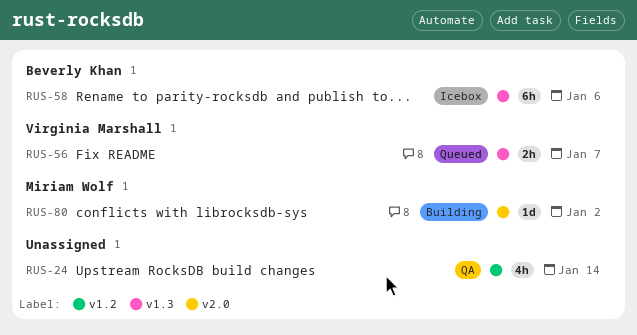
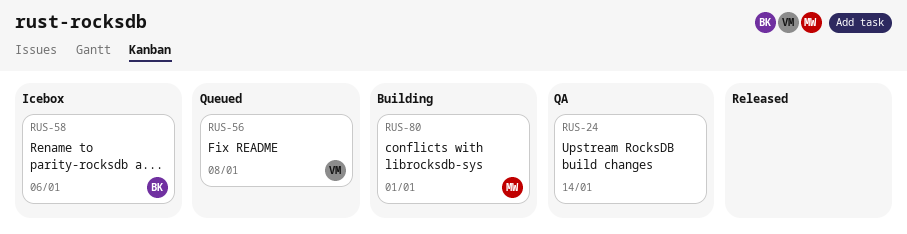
RUS-56, due: Jan 7 -> Jan 8
RUS-80, due: Jan 2 -> Jan 1

